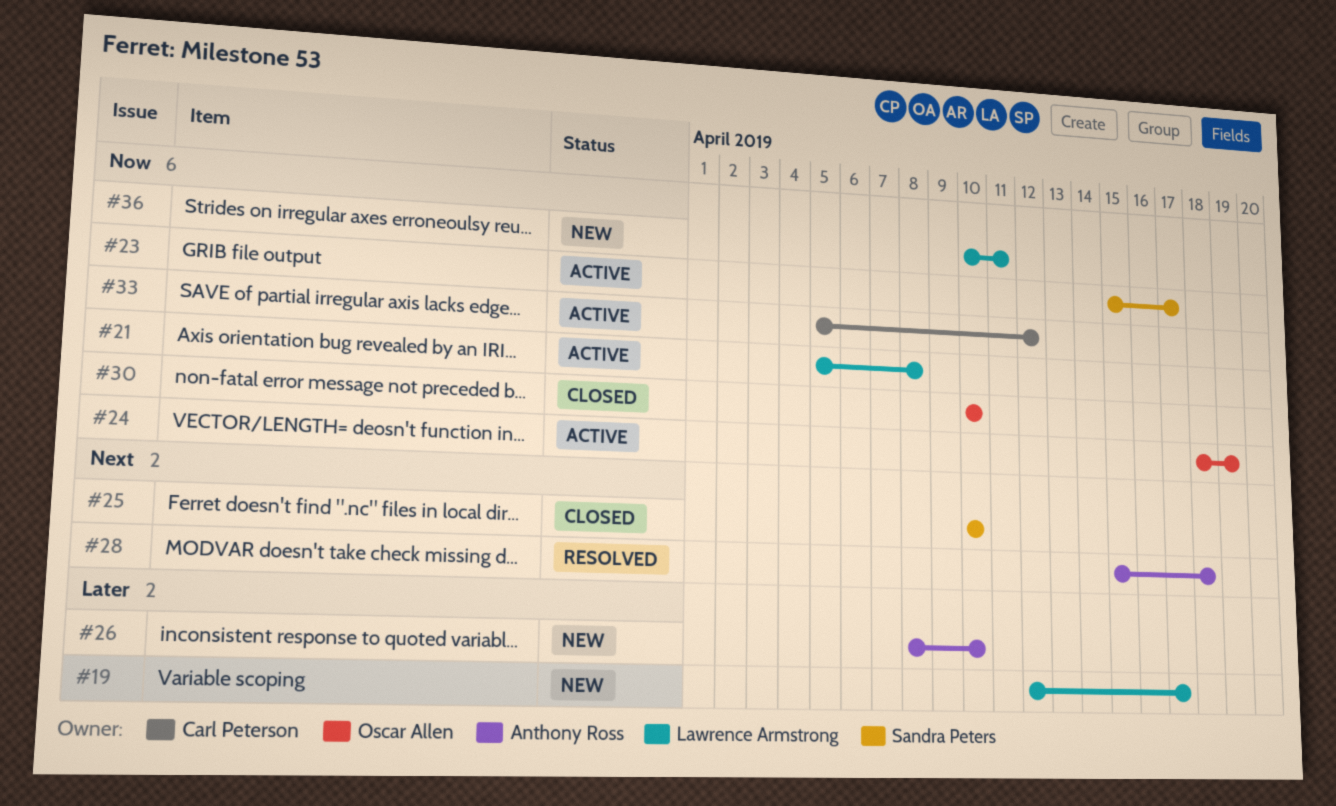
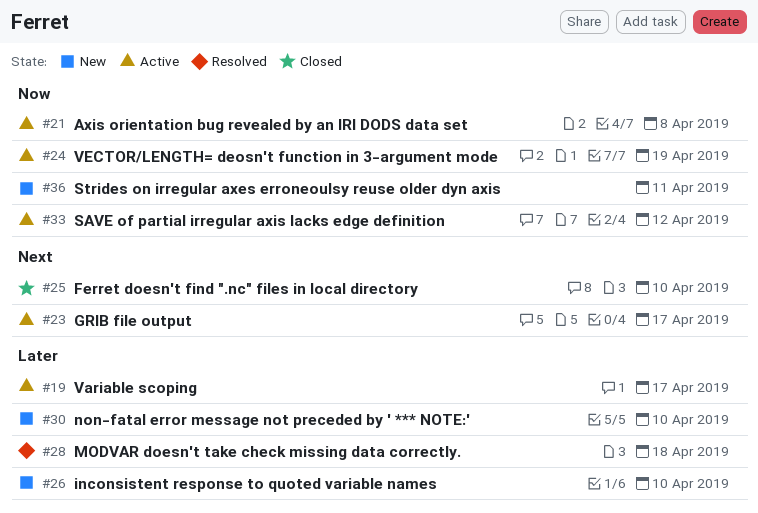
#19, status: New -> Active
#23, priority: Now -> Next
#28, priority: Next -> Later
#30, status: Closed -> New
#30, priority: Now -> Later

